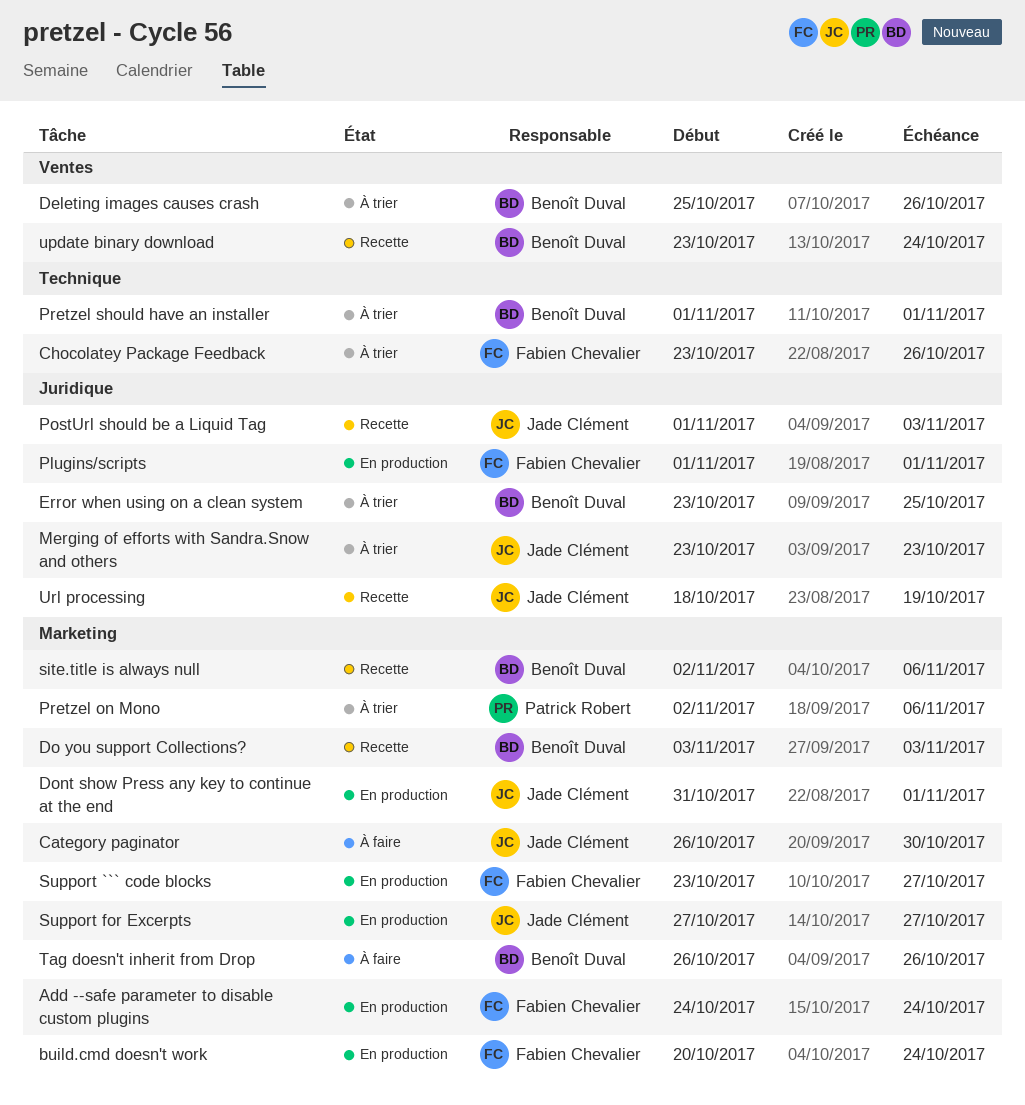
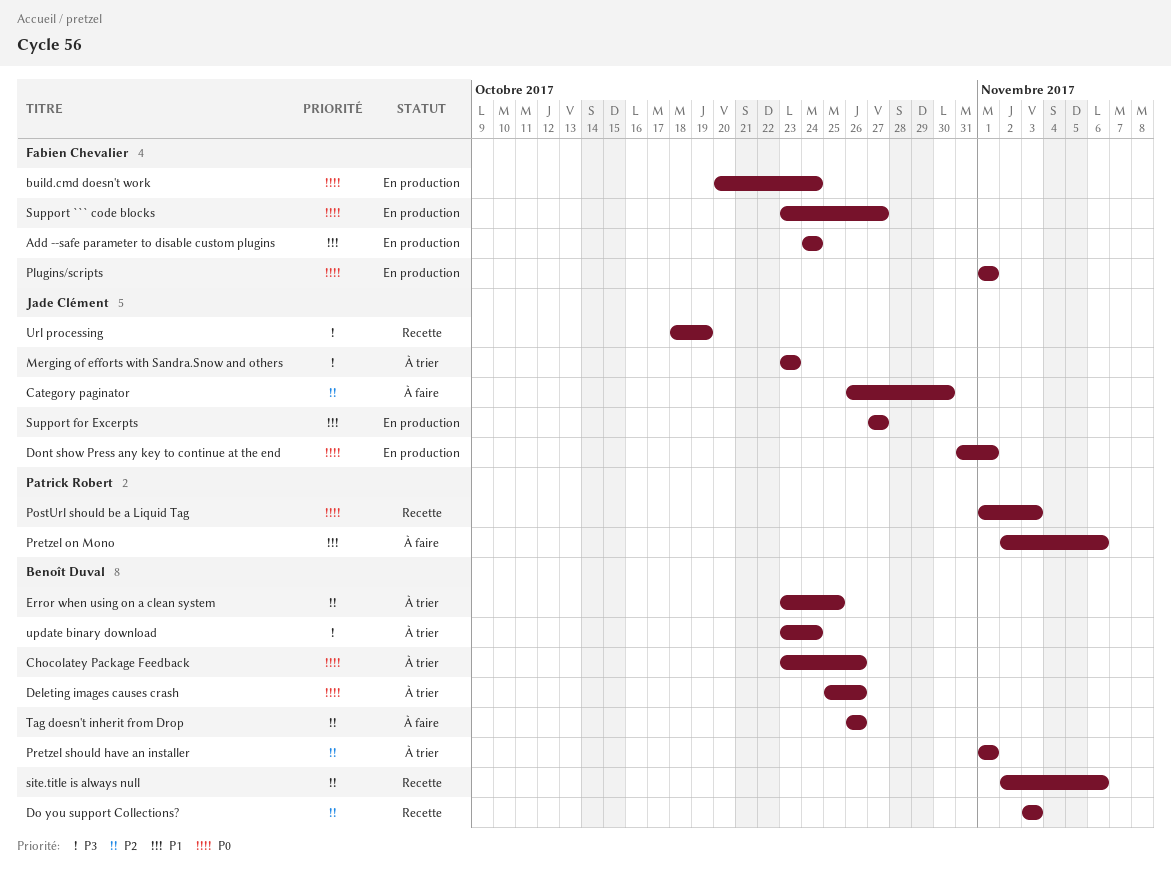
Chocolatey Package Feedback, owner: Fabien Chevalier -> Benoît Duval
PostUrl should be a Liquid Tag, owner: Jade Clément -> Patrick Robert
Pretzel on Mono, status: À trier -> À faire
update binary download, status: Recette -> À trier

